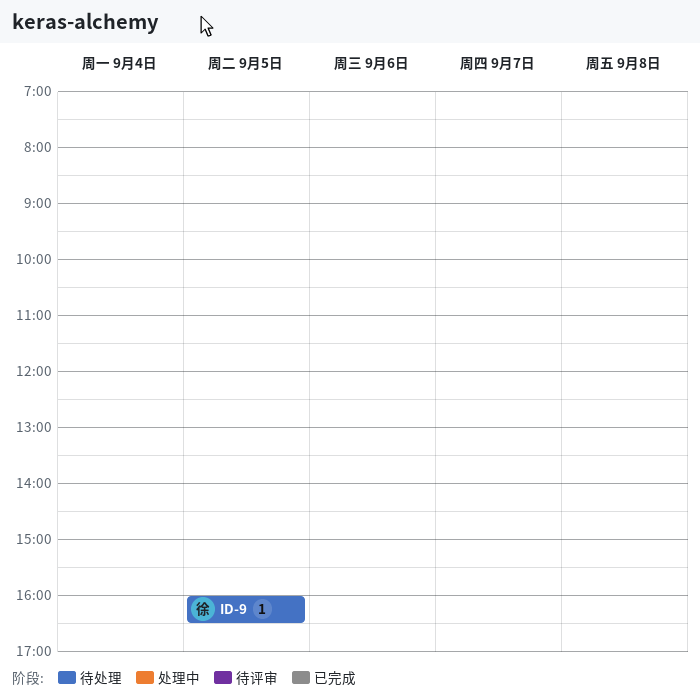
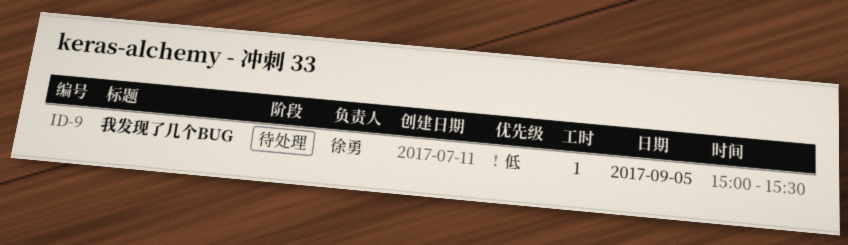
ID-9, begins: 16:00 -> 15:00
ID-9, ends: 16:30 -> 15:30

